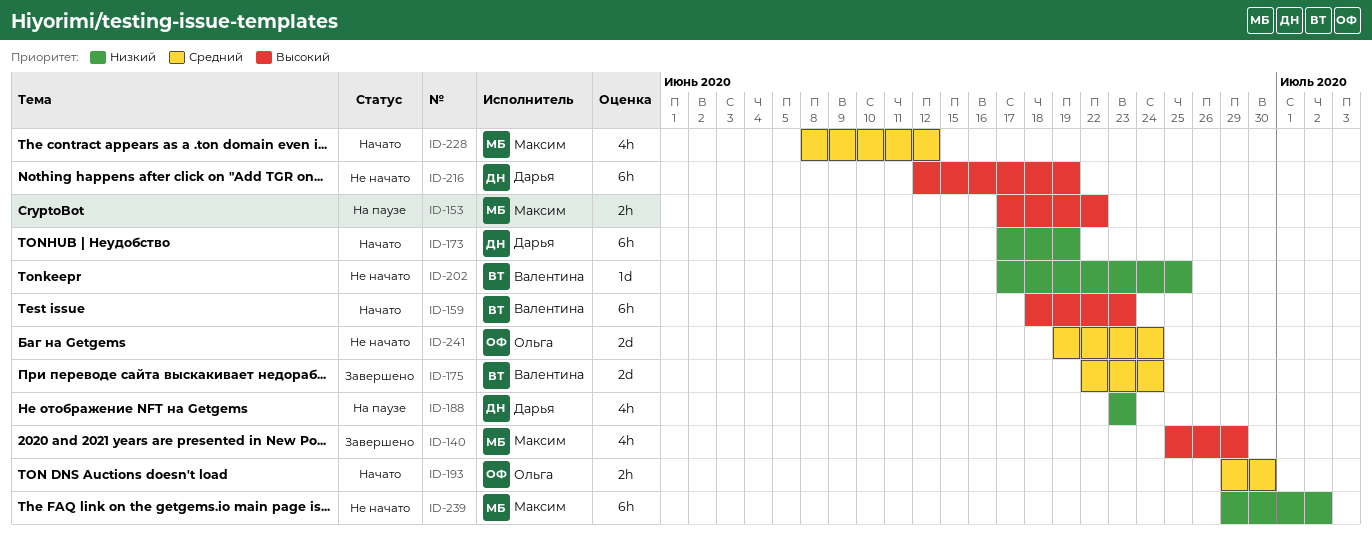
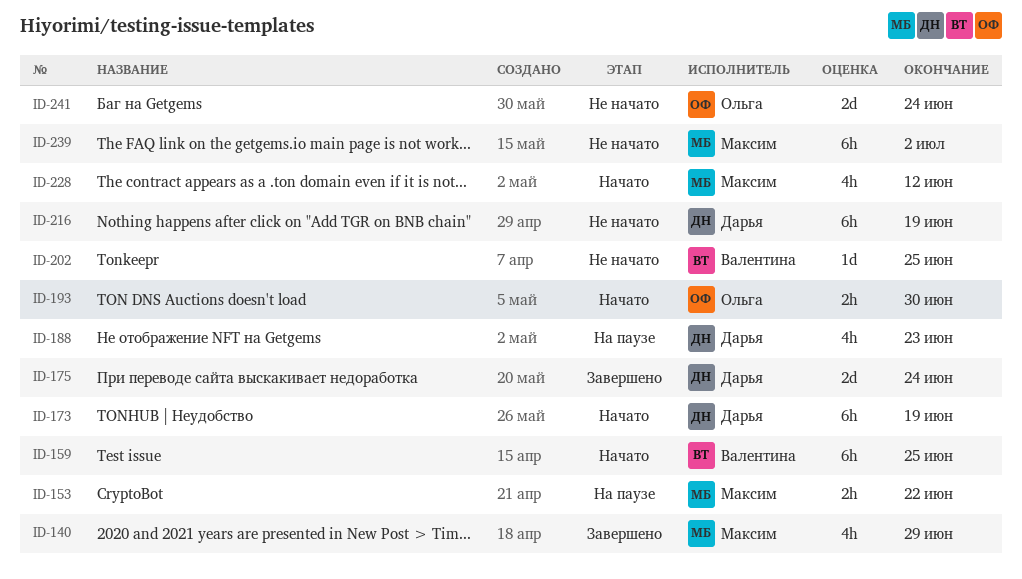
ID-159, due: Jun 23 -> Jun 25
ID-175, owner: Валентина -> Дарья

